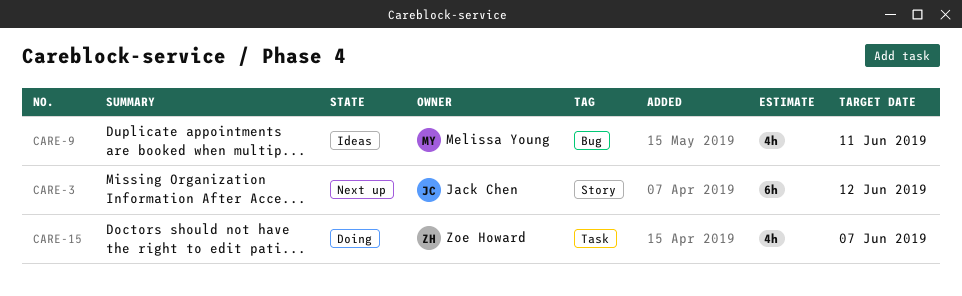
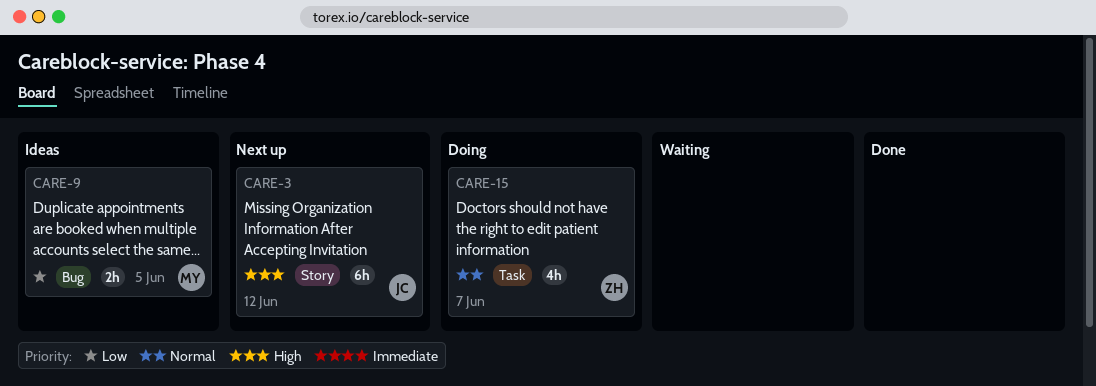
CARE-9, estimate: 4h -> 2h
CARE-9, due: Jun 11 -> Jun 5

